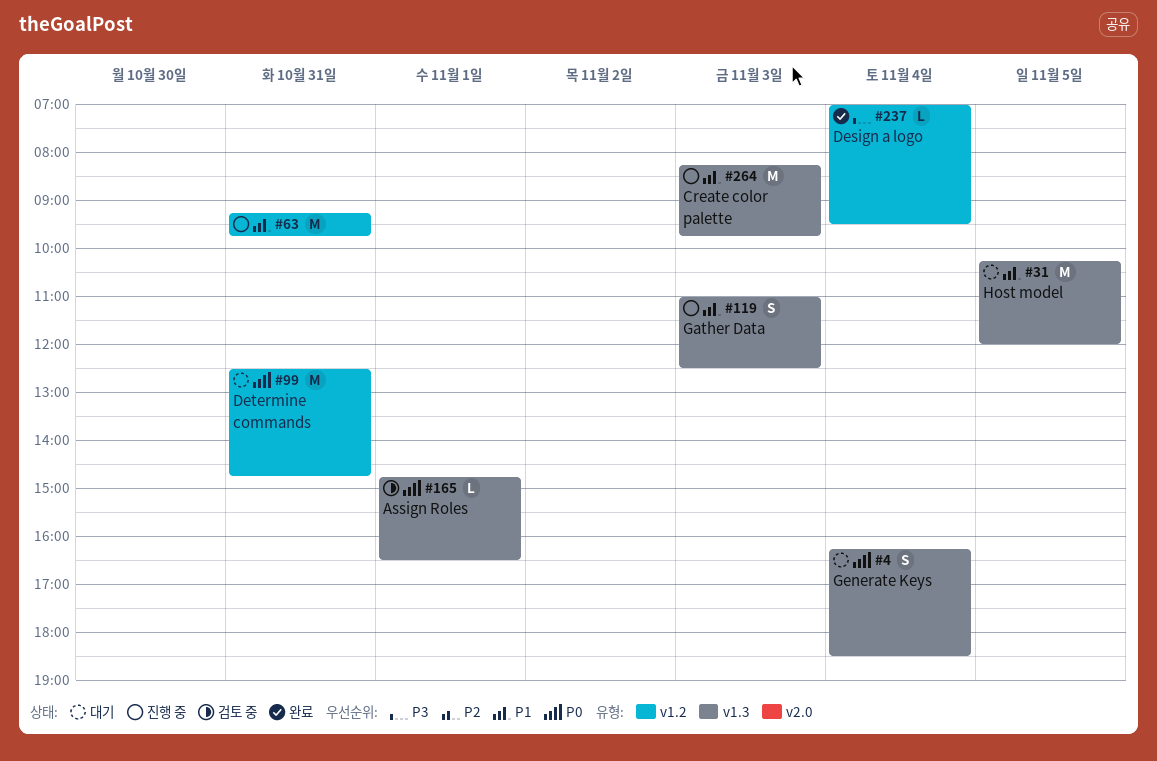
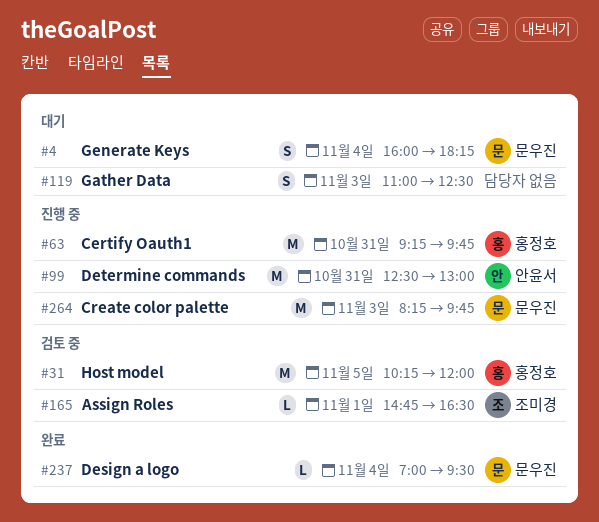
#4, begins: 16:15 -> 16:00
#4, ends: 18:30 -> 18:15
#31, status: 대기 -> 검토 중
#99, status: 대기 -> 진행 중
#99, ends: 14:45 -> 13:00
#119, status: 진행 중 -> 대기

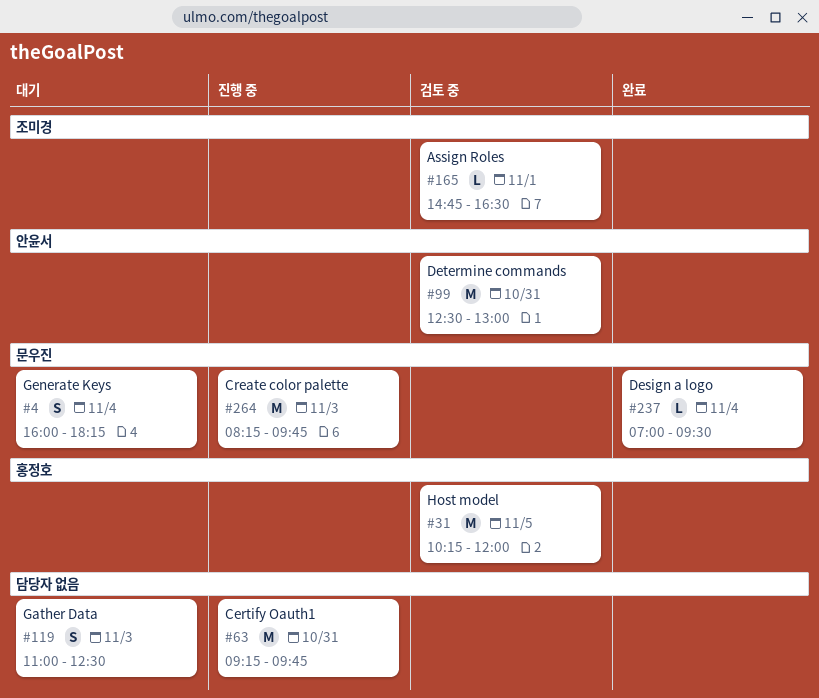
#63, owner: 홍정호 -> none
#99, status: 진행 중 -> 검토 중

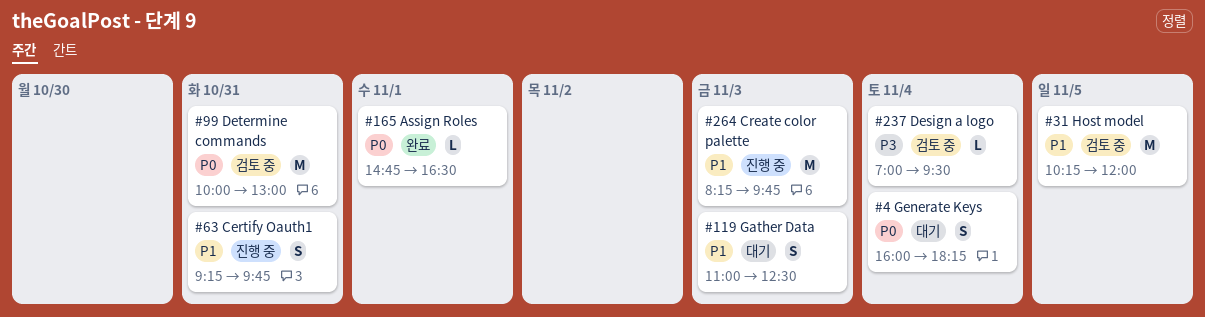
#63, estimate: M -> S
#99, begins: 12:30 -> 10:00
#165, status: 검토 중 -> 완료
#237, status: 완료 -> 검토 중

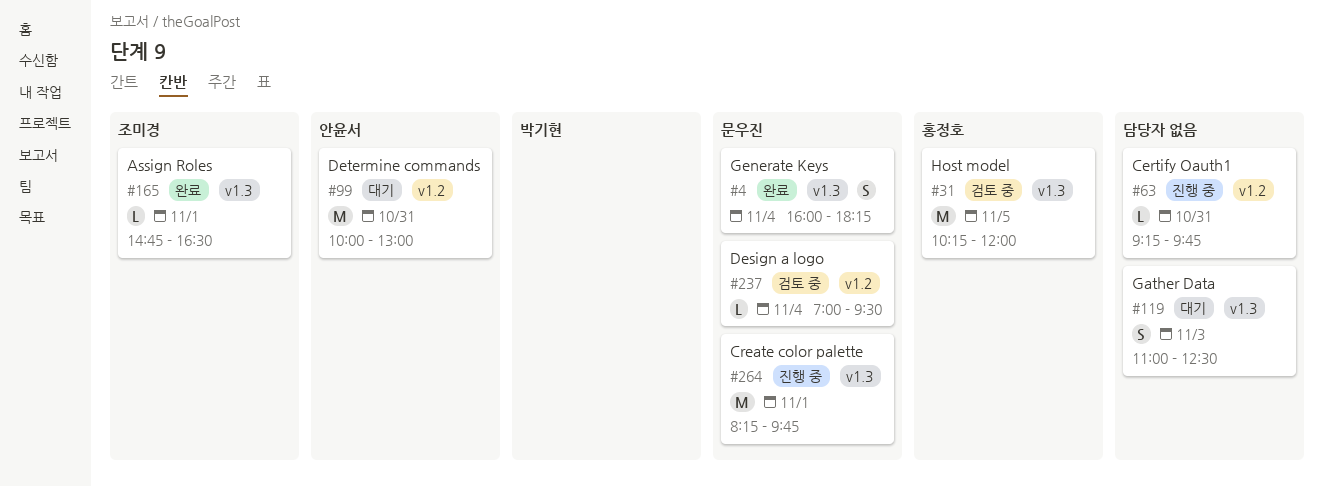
#4, status: 대기 -> 완료
#63, estimate: S -> L
#99, status: 검토 중 -> 대기
#264, day: Nov 3 -> Nov 1

